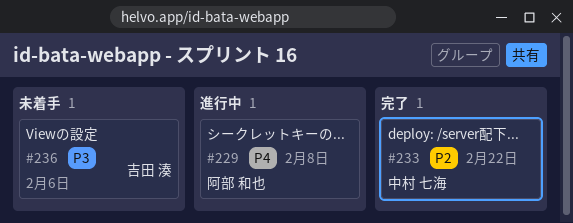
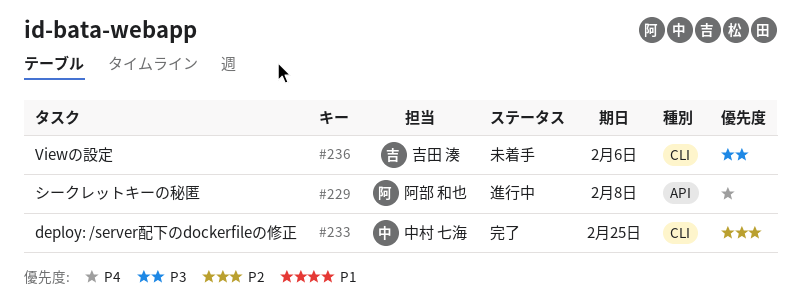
#233, due: Feb 22 -> Feb 25

